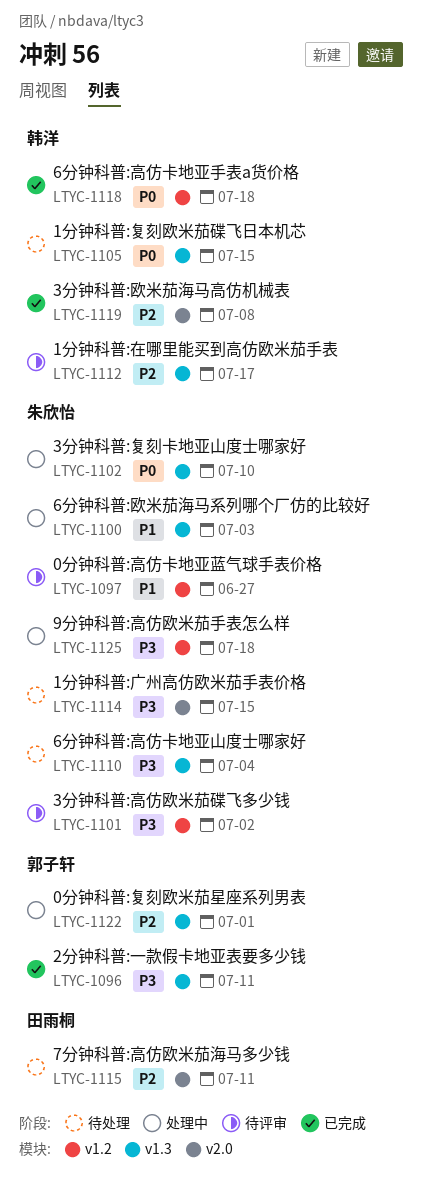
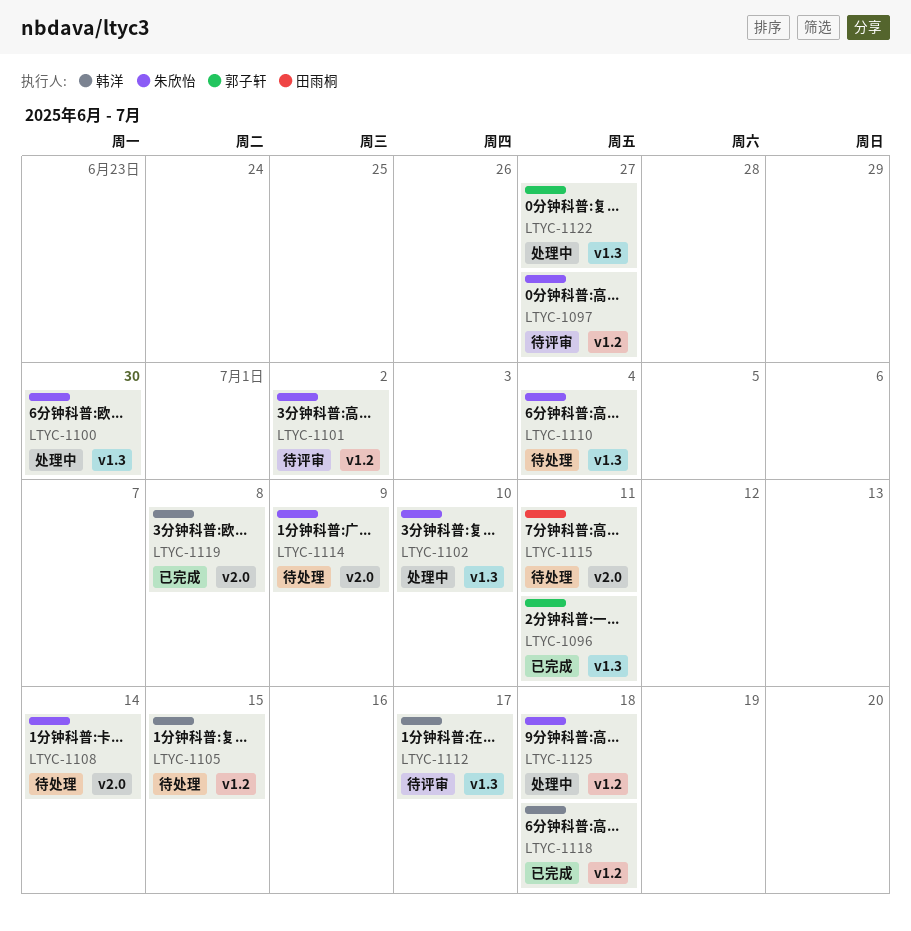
LTYC-1100, due: Jul 3 -> Jun 30
LTYC-1105, label: v1.3 -> v1.2
LTYC-1108: none -> present
LTYC-1114, due: Jul 15 -> Jul 9
LTYC-1122, due: Jul 1 -> Jun 27

